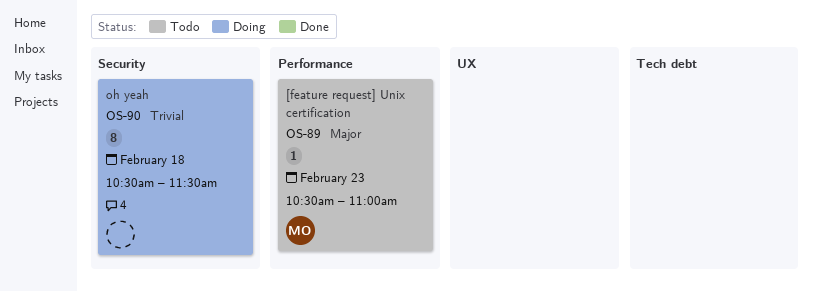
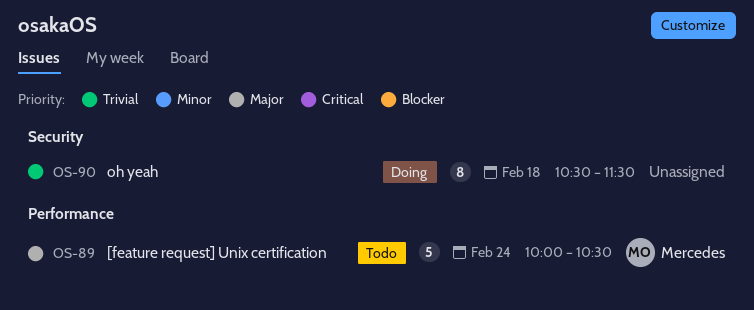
OS-89, estimate: 1 -> 5
OS-89, day: Feb 23 -> Feb 24
OS-89, begins: 10:30 -> 10:00
OS-89, ends: 11:00 -> 10:30

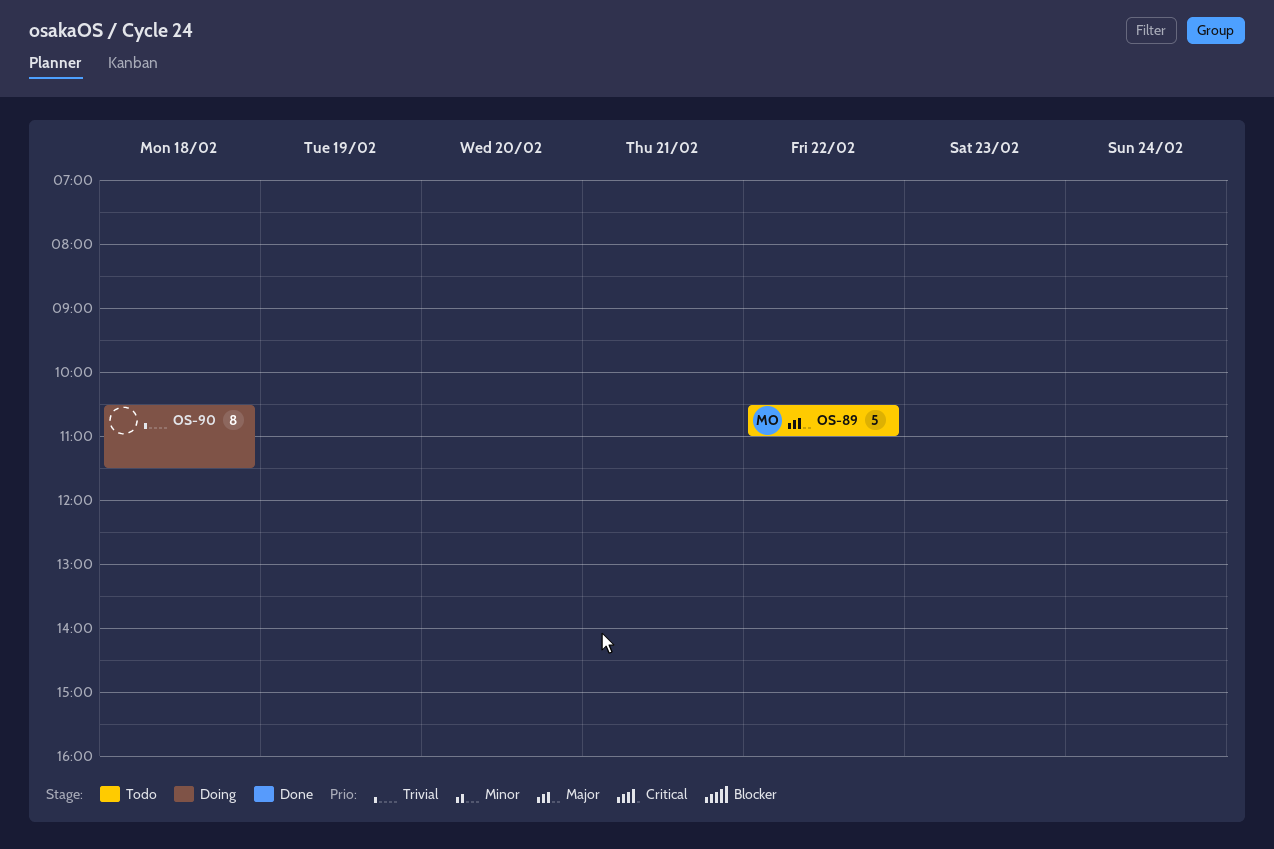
OS-89, day: Feb 24 -> Feb 22
OS-89, begins: 10:00 -> 10:30
OS-89, ends: 10:30 -> 11:00

